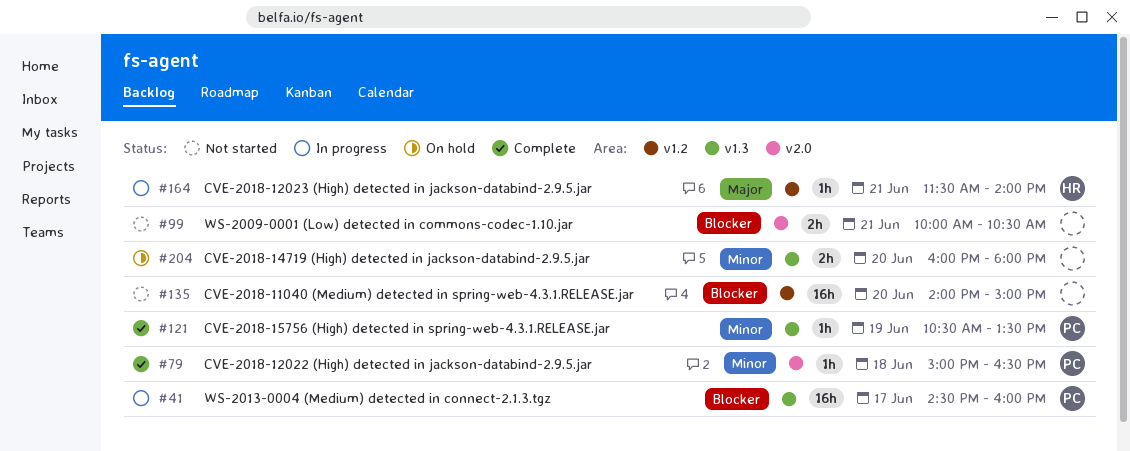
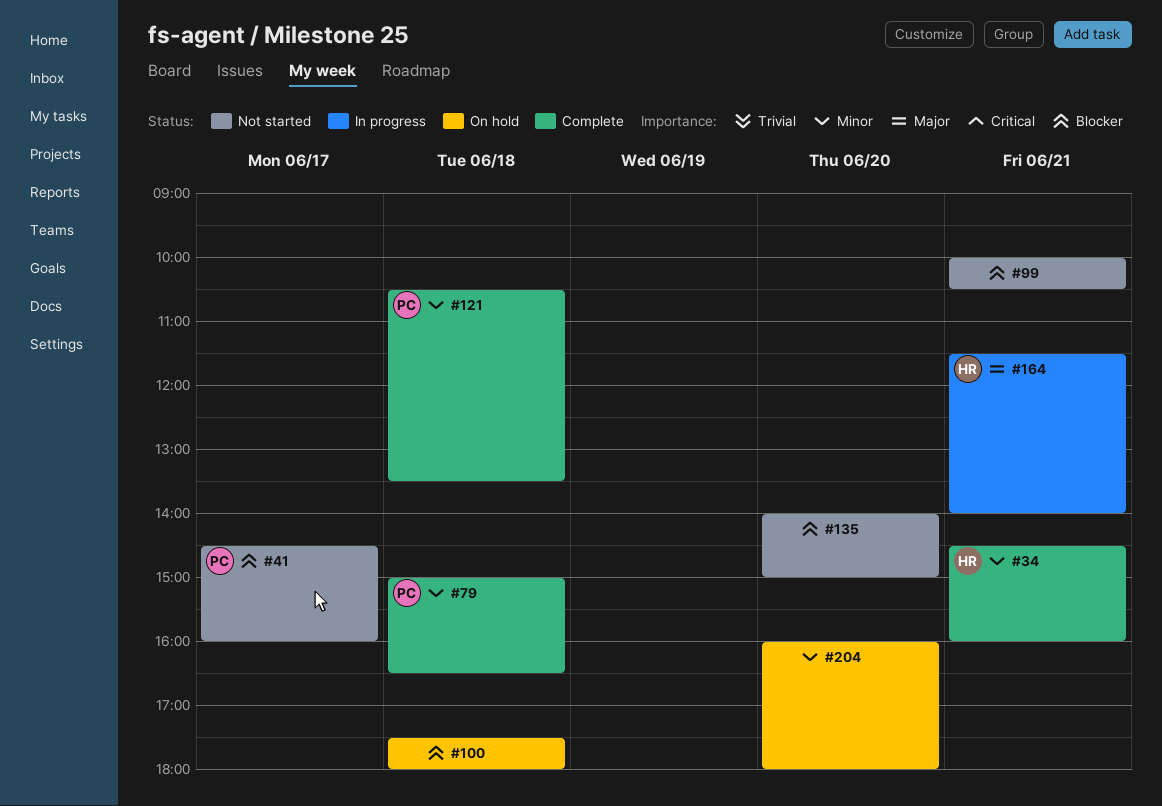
#34: none -> present
#41, status: In progress -> Not started
#100: none -> present
#121, day: Jun 19 -> Jun 18

